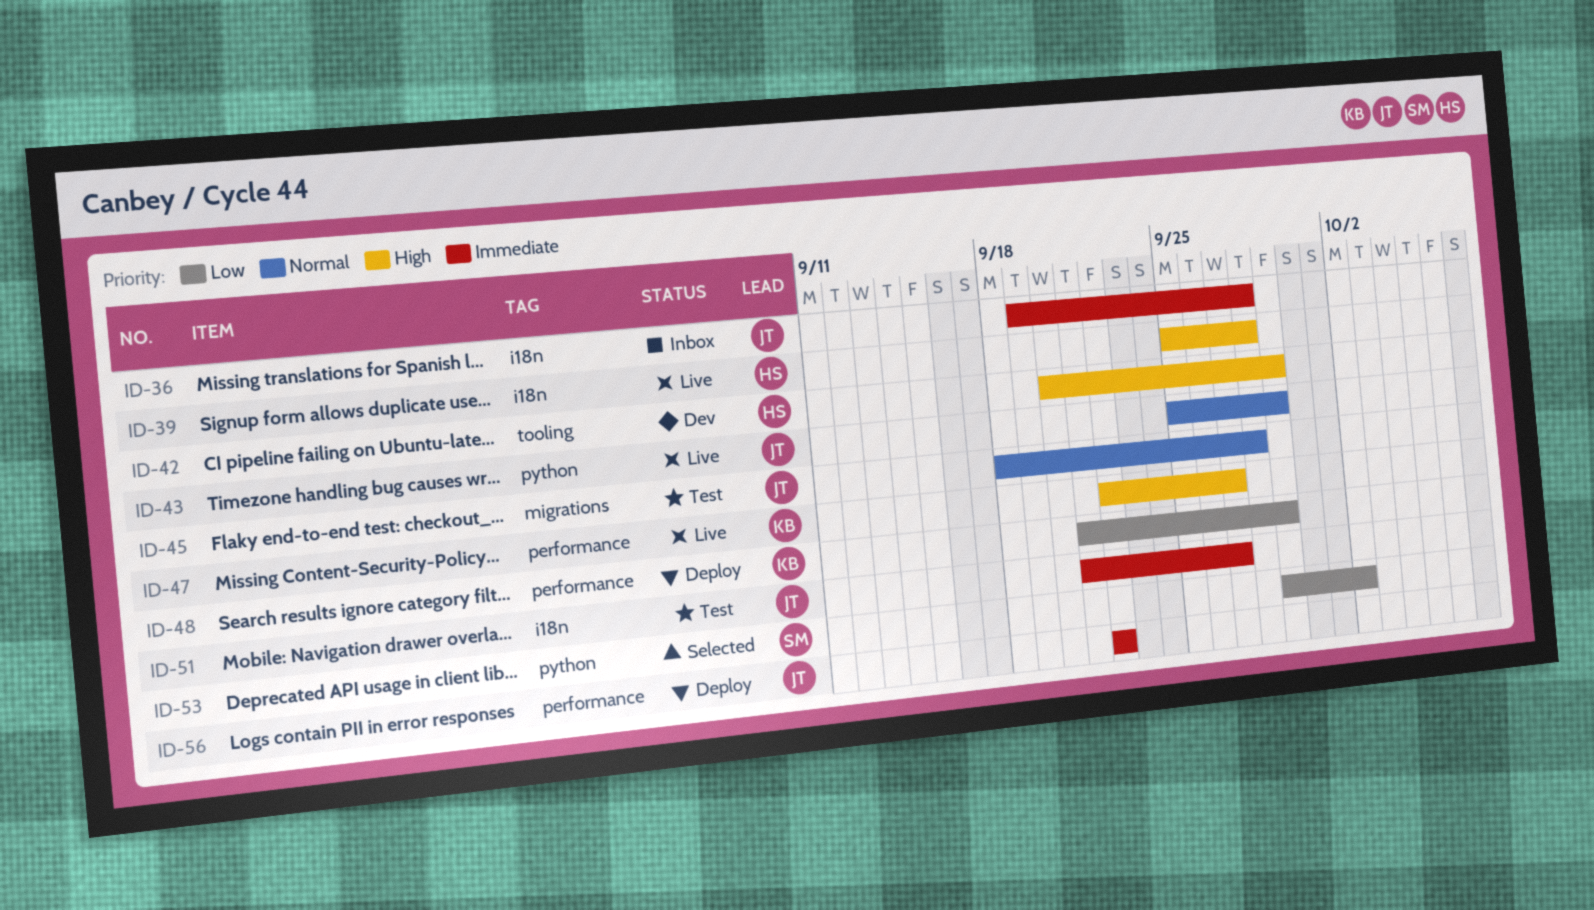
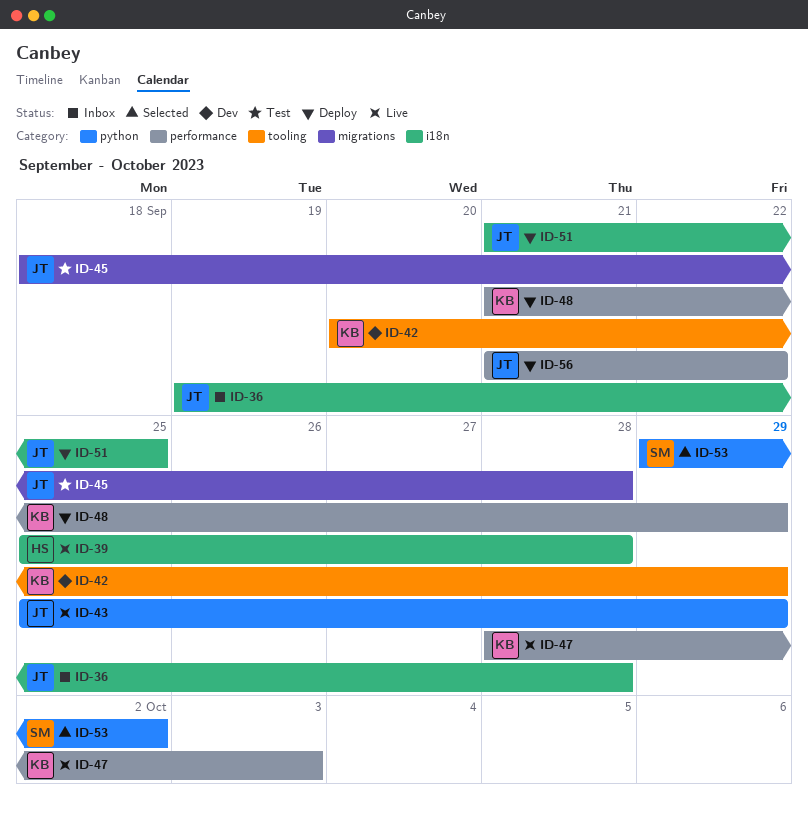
ID-42, owner: HS -> KB
ID-47, start: Sep 22 -> Sep 28
ID-47, due: Sep 27 -> Oct 3
ID-51, status: Test -> Deploy
ID-51, due: Sep 27 -> Sep 25
ID-56, start: Sep 22 -> Sep 21

